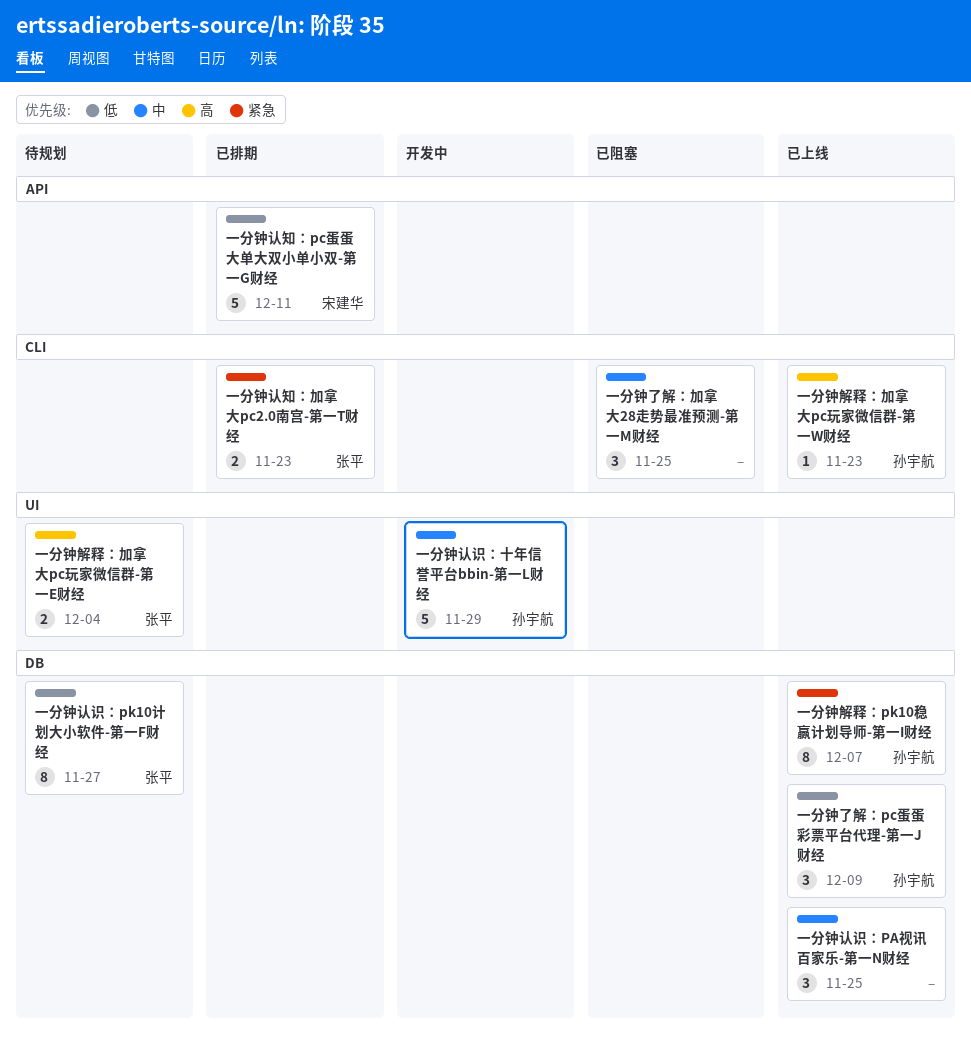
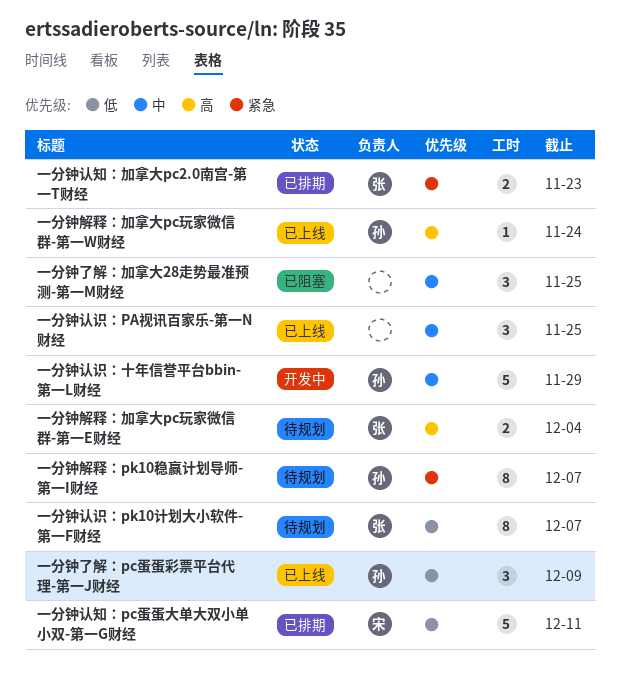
一分钟解释：pk10稳赢计划导师-第一I财经, status: 已上线 -> 待规划
一分钟解释：加拿大pc玩家微信群-第一W财经, due: Nov 23 -> Nov 24
一分钟认识：pk10计划大小软件-第一F财经, due: Nov 27 -> Dec 7

